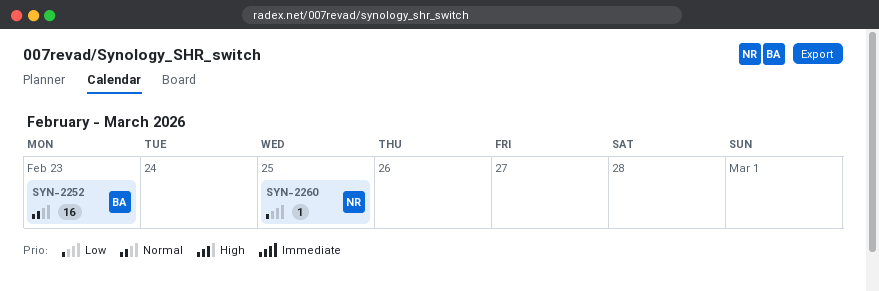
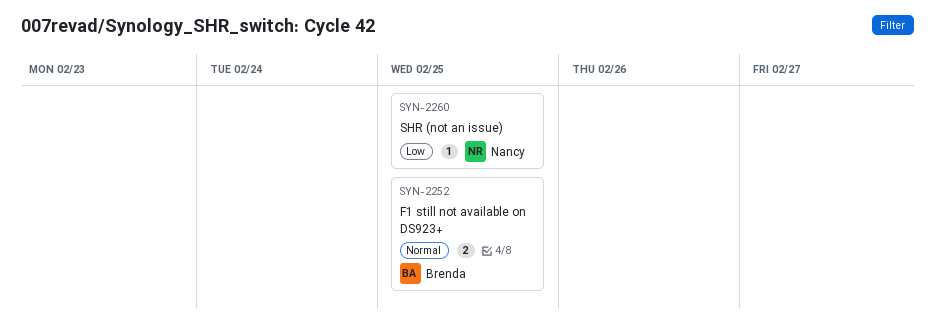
SYN-2252, estimate: 16 -> 2
SYN-2252, due: Feb 23 -> Feb 25

